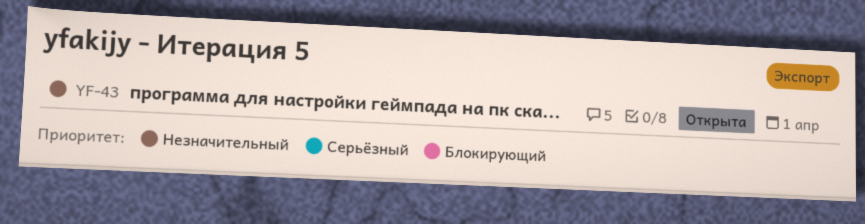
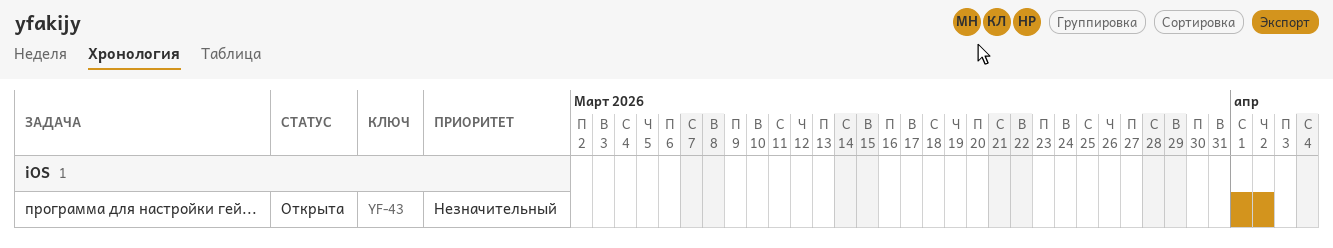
YF-43, due: Apr 1 -> Apr 2

